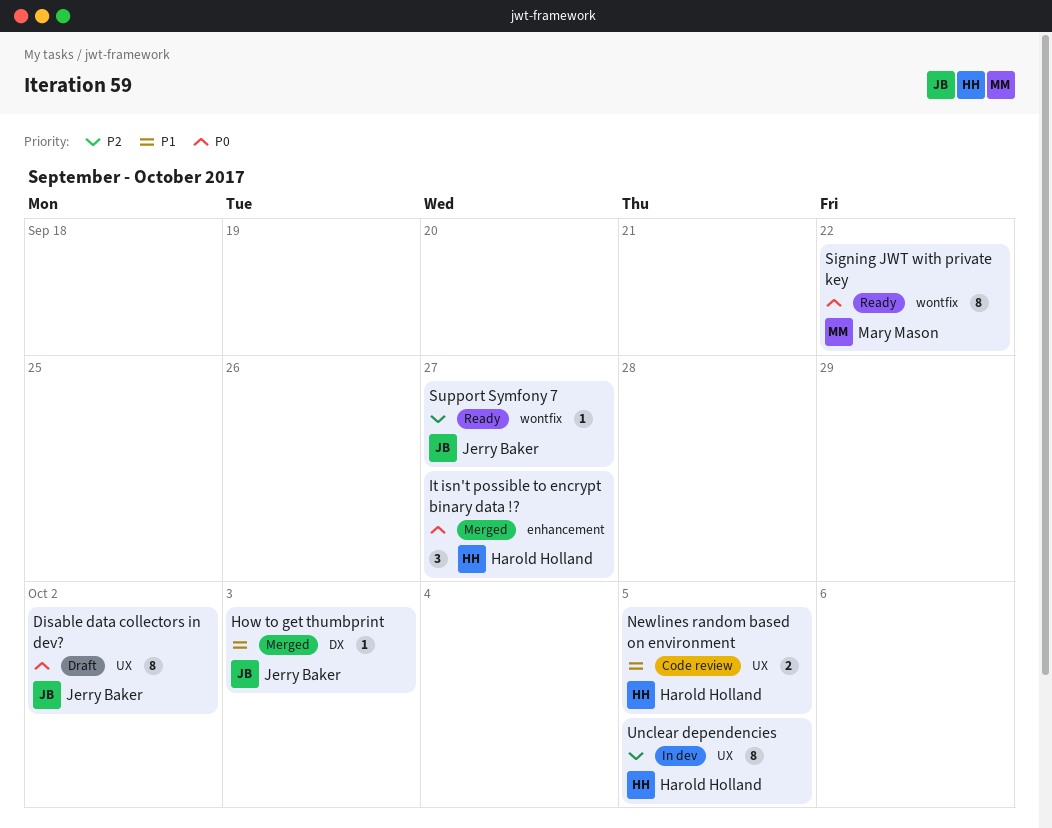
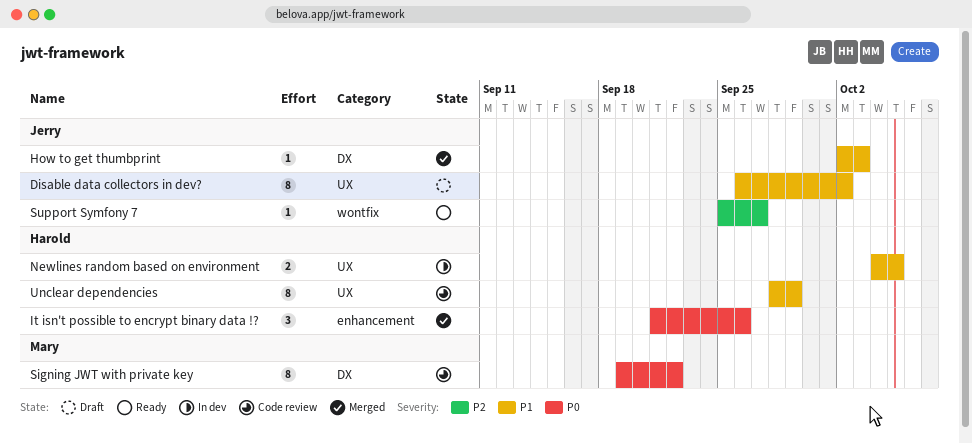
Disable data collectors in dev?, priority: P0 -> P1
It isn't possible to encrypt binary data !?, due: Sep 27 -> Sep 26
Newlines random based on environment, status: Code review -> In dev
Signing JWT with private key, status: Ready -> Code review
Signing JWT with private key, label: wontfix -> DX
Unclear dependencies, status: In dev -> Code review
Unclear dependencies, priority: P2 -> P1
Unclear dependencies, due: Oct 5 -> Sep 29

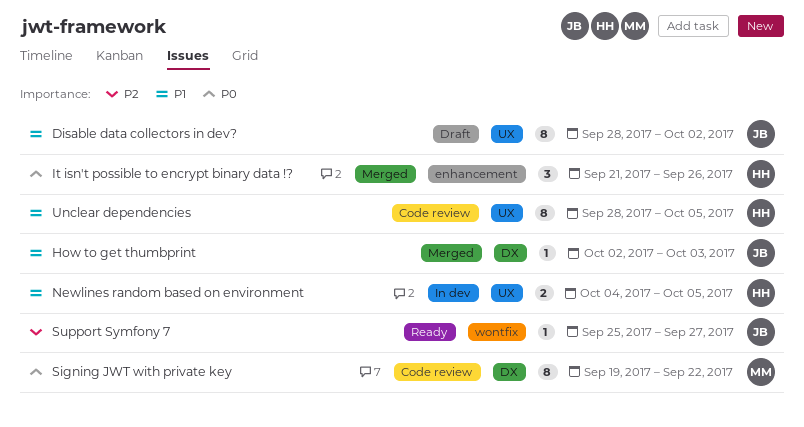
Disable data collectors in dev?, start: Sep 26 -> Sep 28
Unclear dependencies, due: Sep 29 -> Oct 5

